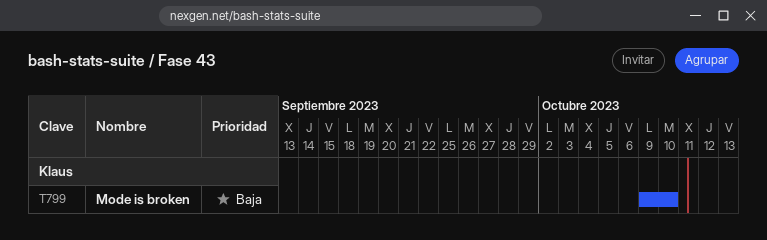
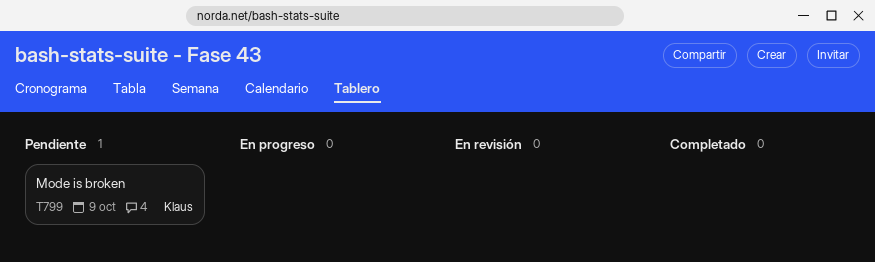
T799, due: Oct 10 -> Oct 9

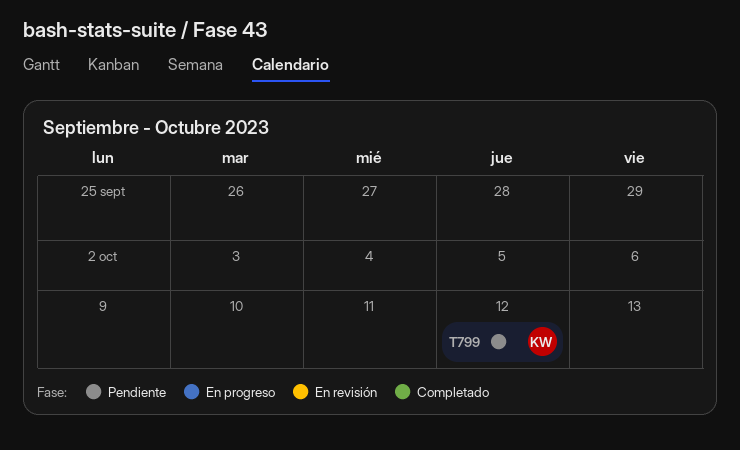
T799, due: Oct 9 -> Oct 12

